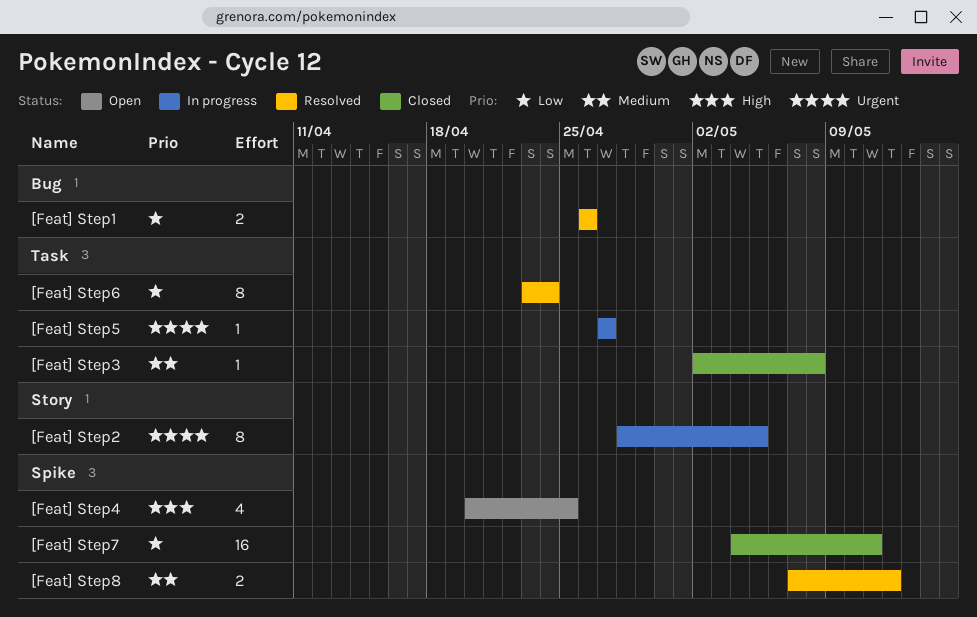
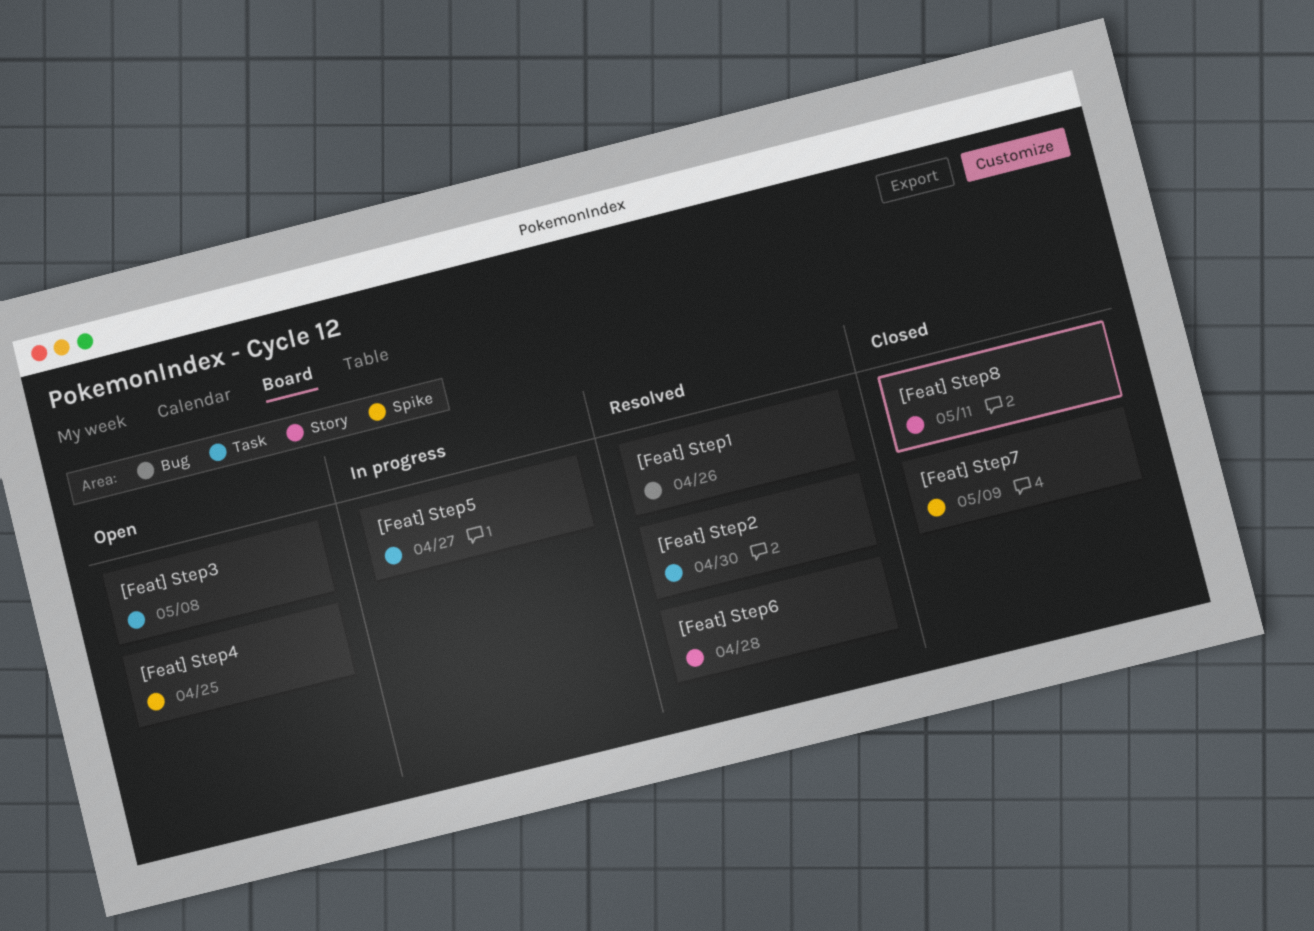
[Feat] Step2, status: In progress -> Resolved
[Feat] Step2, label: Story -> Task
[Feat] Step2, due: May 5 -> Apr 30
[Feat] Step3, status: Closed -> Open
[Feat] Step6, label: Task -> Story
[Feat] Step6, due: Apr 24 -> Apr 28
[Feat] Step7, due: May 11 -> May 9
[Feat] Step8, status: Resolved -> Closed
[Feat] Step8, label: Spike -> Story
[Feat] Step8, due: May 12 -> May 11

